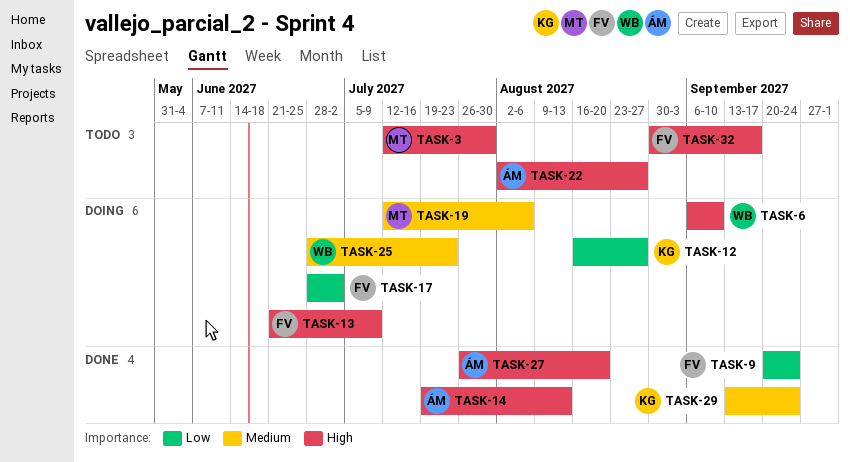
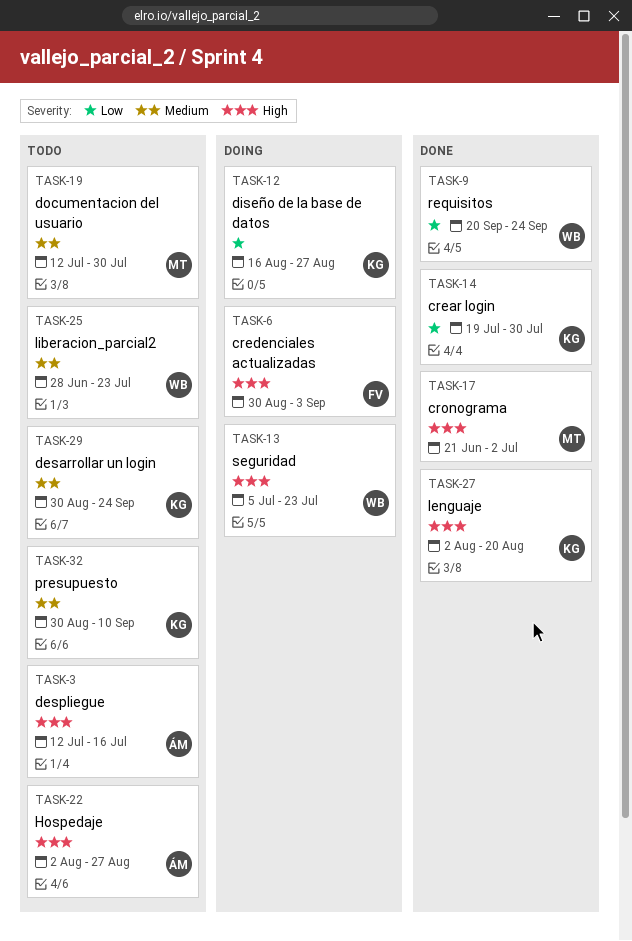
TASK-3, owner: MT -> ÁM
TASK-3, due: Jul 30 -> Jul 16
TASK-6, owner: WB -> FV
TASK-6, start: Sep 6 -> Aug 30
TASK-6, due: Sep 10 -> Sep 3
TASK-9, owner: FV -> WB
TASK-13, owner: FV -> WB
TASK-13, start: Jun 21 -> Jul 5
TASK-13, due: Jul 9 -> Jul 23
TASK-14, owner: ÁM -> KG
TASK-14, priority: High -> Low
TASK-14, due: Aug 13 -> Jul 30
TASK-17, status: Doing -> Done
TASK-17, owner: FV -> MT
TASK-17, priority: Low -> High
TASK-17, start: Jun 28 -> Jun 21
TASK-19, status: Doing -> Todo
TASK-19, due: Aug 6 -> Jul 30
TASK-25, status: Doing -> Todo
TASK-27, owner: ÁM -> KG
TASK-27, start: Jul 26 -> Aug 2
TASK-29, status: Done -> Todo
TASK-29, start: Sep 13 -> Aug 30
TASK-32, owner: FV -> KG
TASK-32, priority: High -> Medium
TASK-32, due: Sep 17 -> Sep 10

